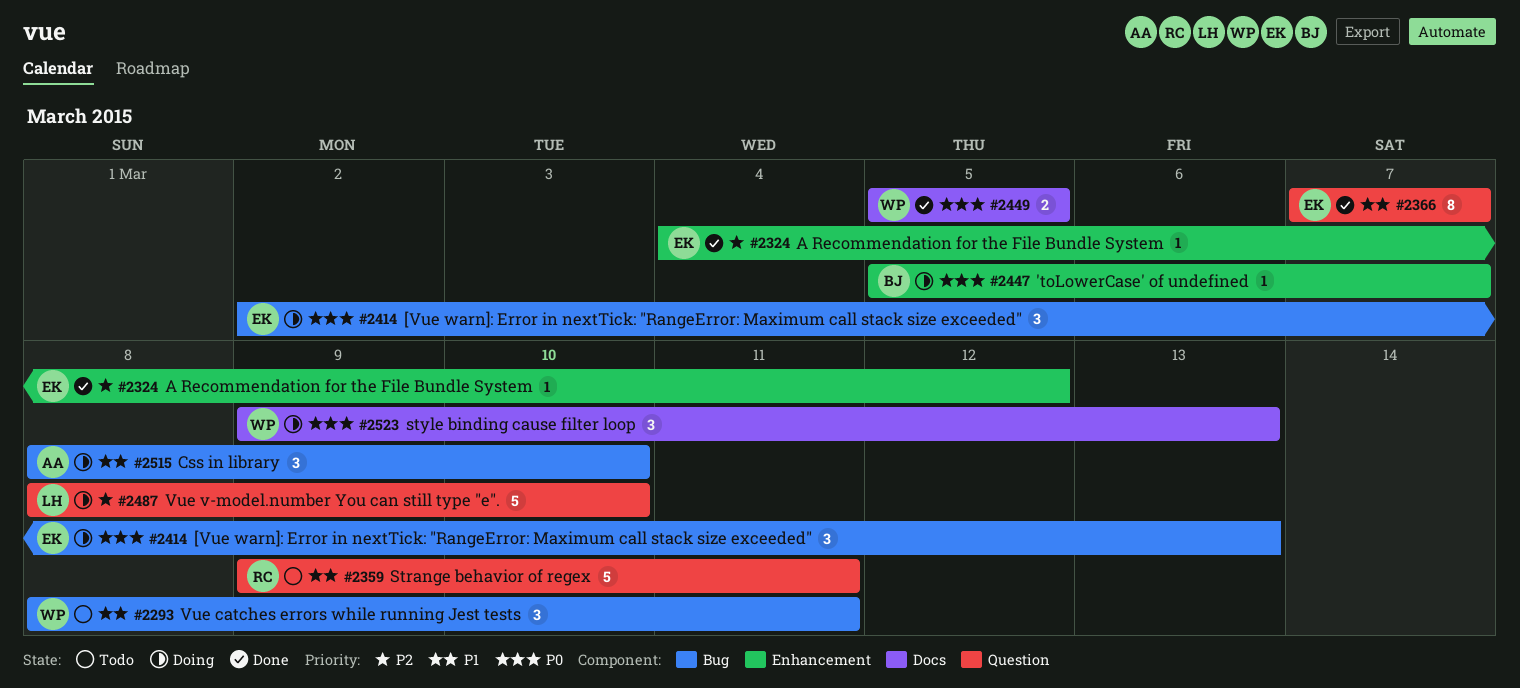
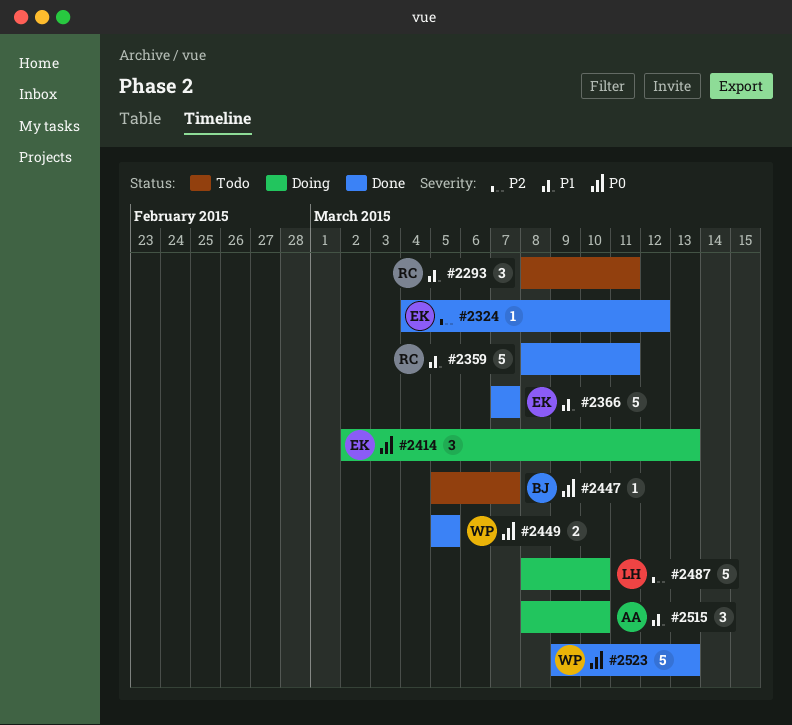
#2293, owner: WP -> RC
#2359, status: Todo -> Done
#2359, start: Mar 9 -> Mar 8
#2366, estimate: 8 -> 5
#2447, status: Doing -> Todo
#2523, status: Doing -> Done
#2523, estimate: 3 -> 5

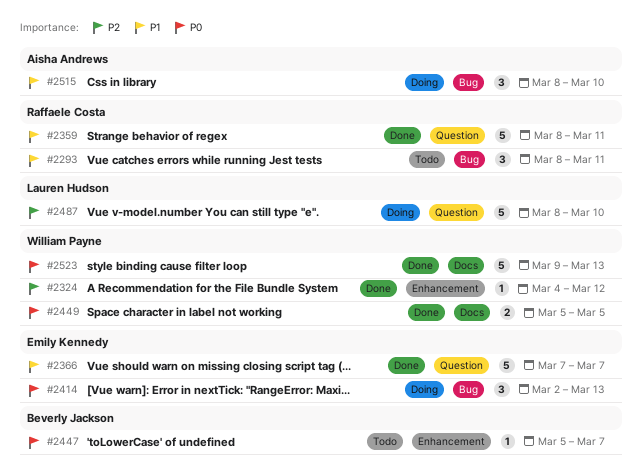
#2324, owner: Emily Kennedy -> William Payne

